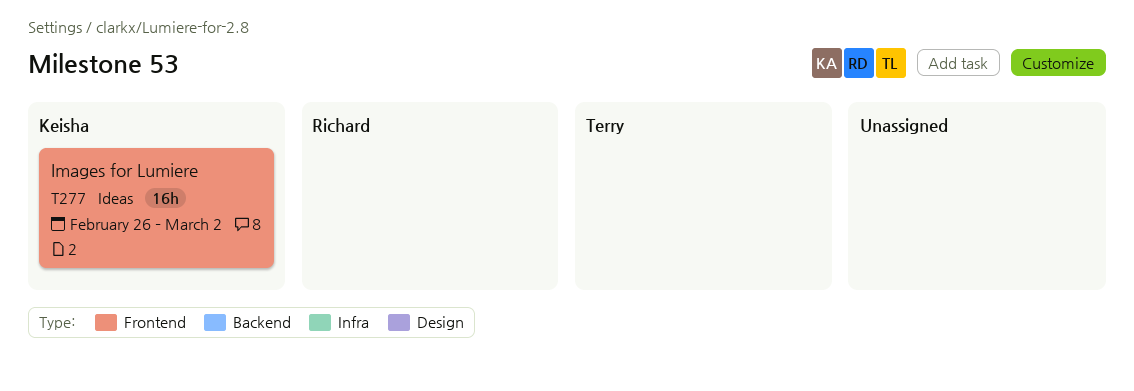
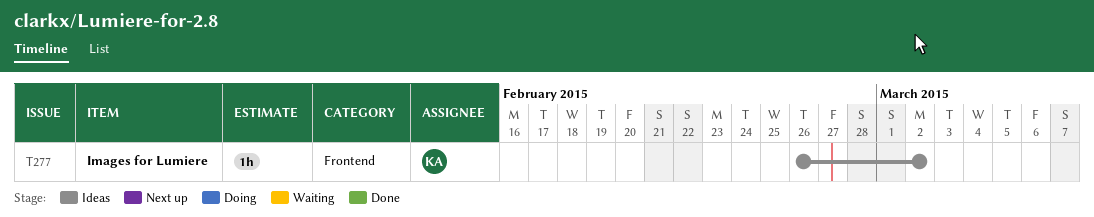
T277, estimate: 16h -> 1h

